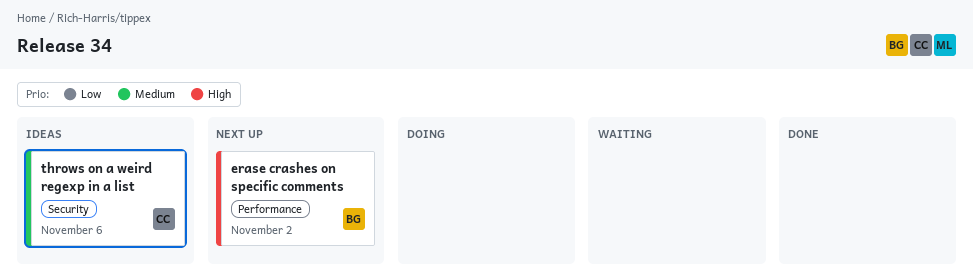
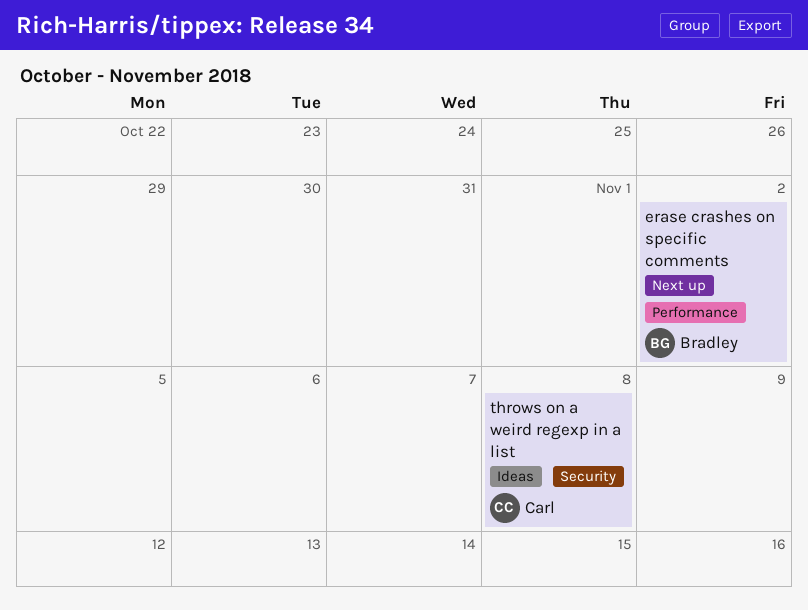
throws on a weird regexp in a list, due: Nov 6 -> Nov 8

